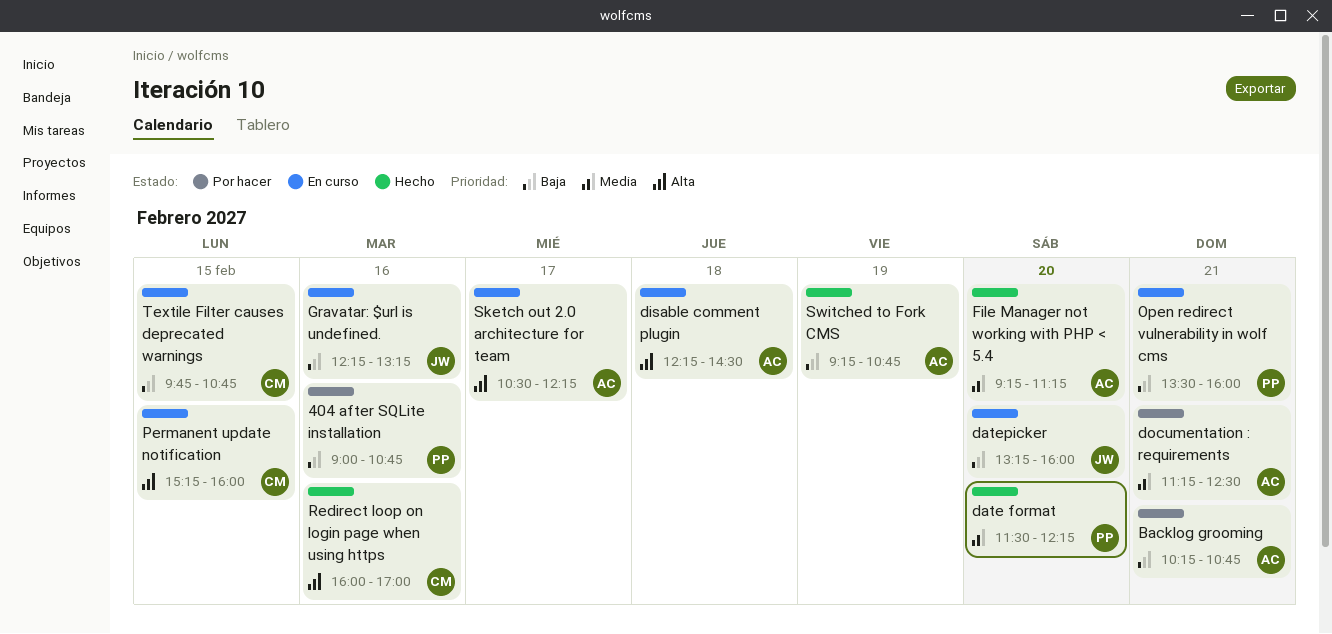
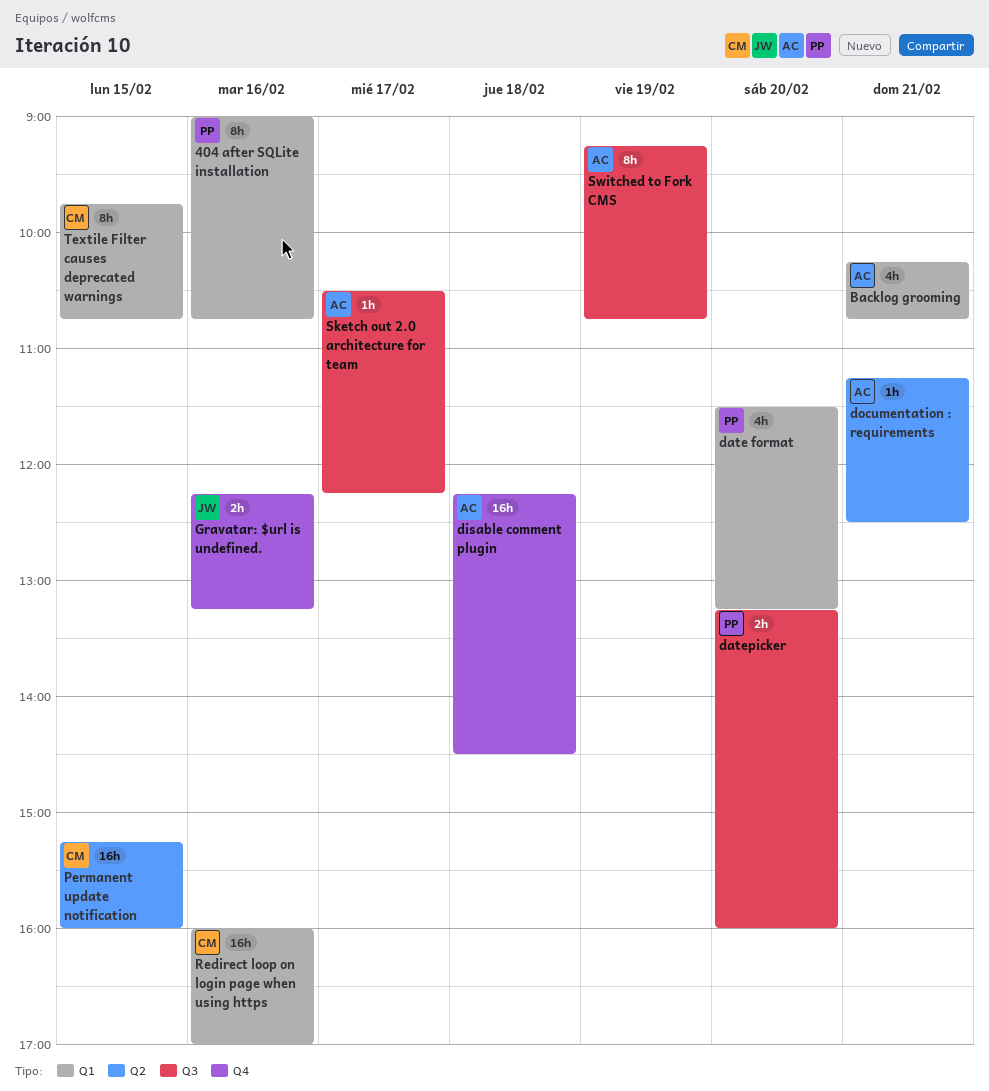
date format, ends: 12:15 -> 13:15
datepicker, owner: JW -> PP
File Manager not working with PHP < 5.4: present -> none
Open redirect vulnerability in wolf cms: present -> none

